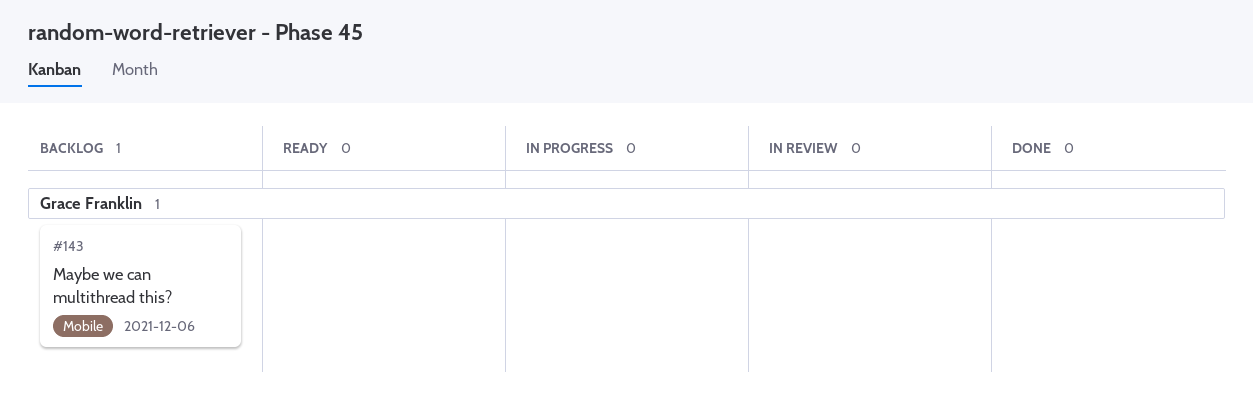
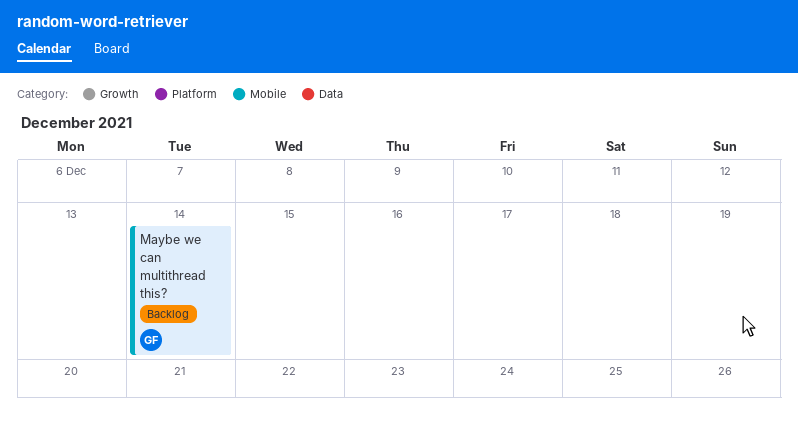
Maybe we can multithread this?, due: Dec 6 -> Dec 14

